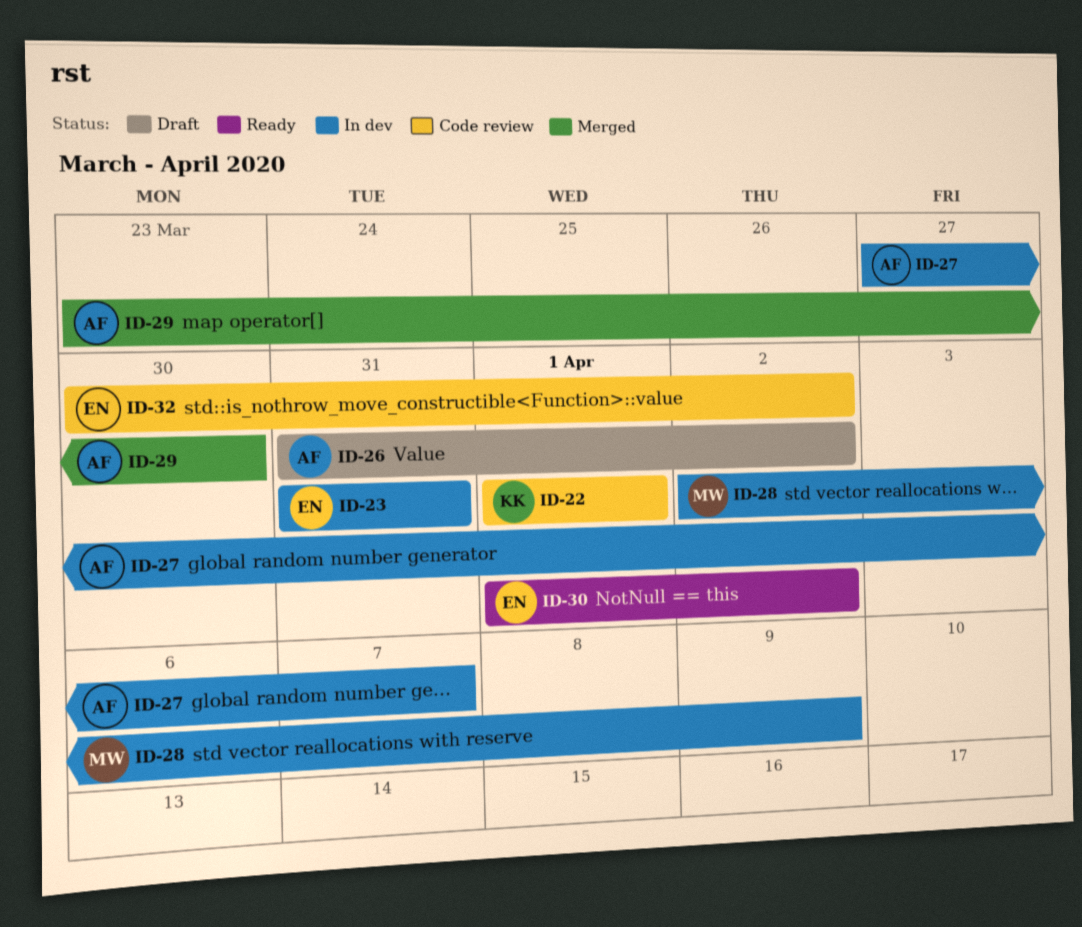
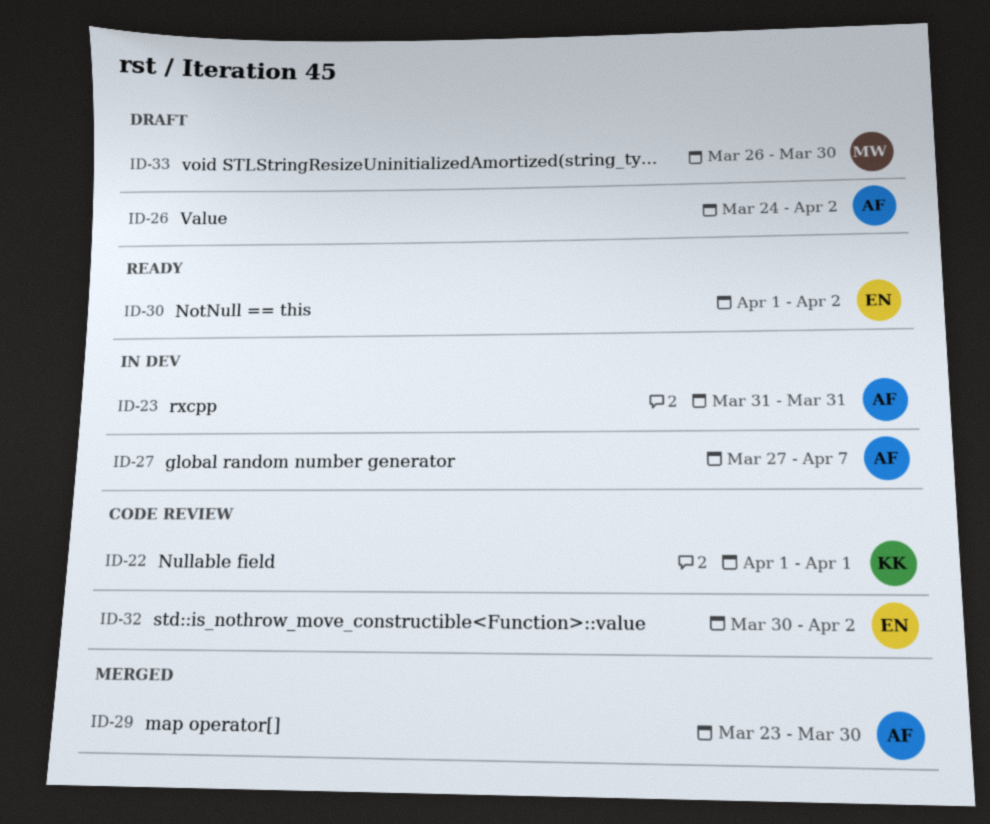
ID-23, owner: EN -> AF
ID-26, start: Mar 31 -> Mar 24
ID-28: present -> none
ID-33: none -> present

